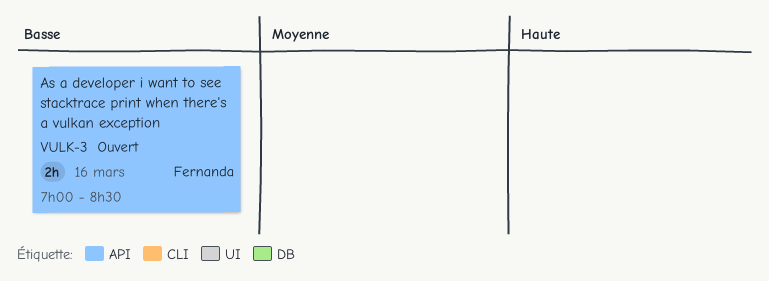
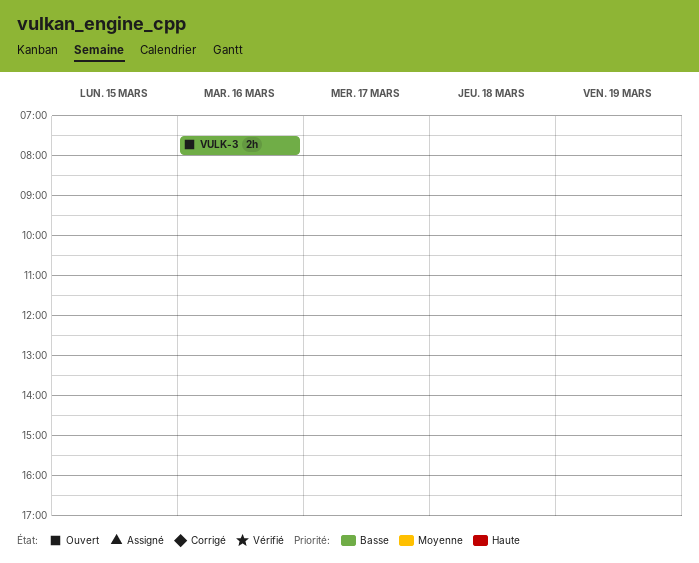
VULK-3, begins: 07:00 -> 07:30
VULK-3, ends: 08:30 -> 08:00

